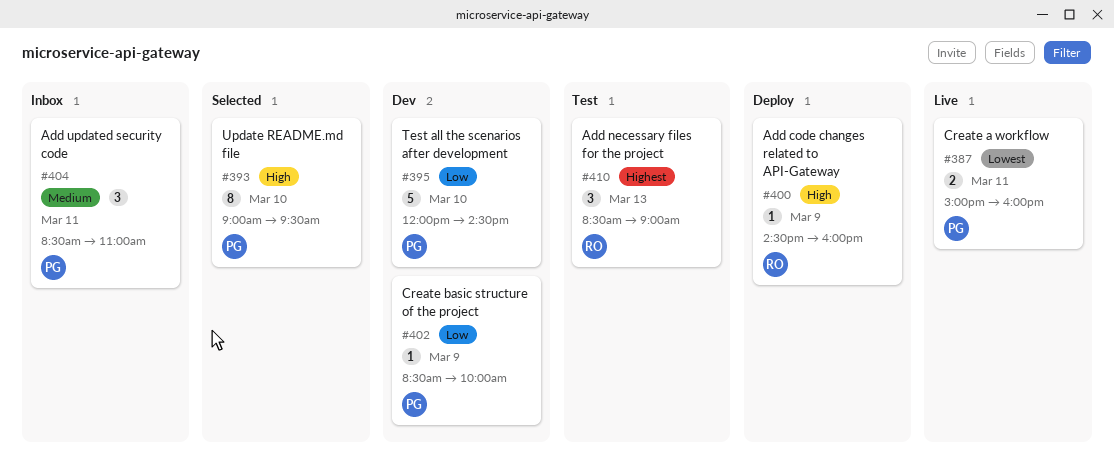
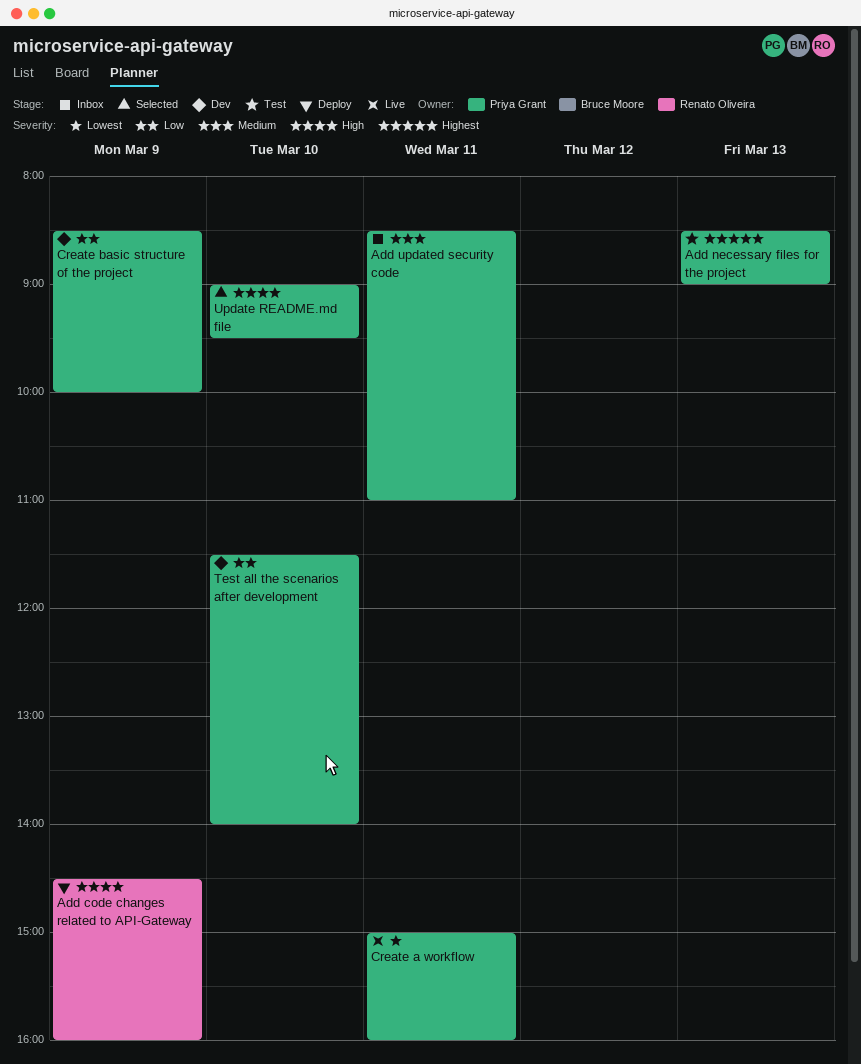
Add necessary files for the project, owner: Renato Oliveira -> Priya Grant
Test all the scenarios after development, begins: 12:00 -> 11:30
Test all the scenarios after development, ends: 14:30 -> 14:00

